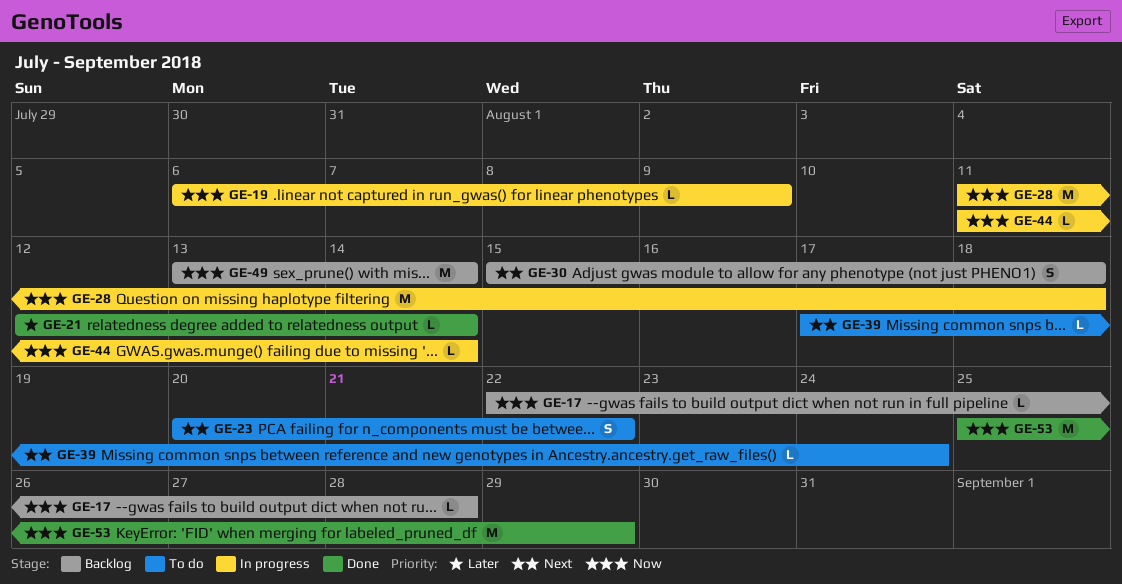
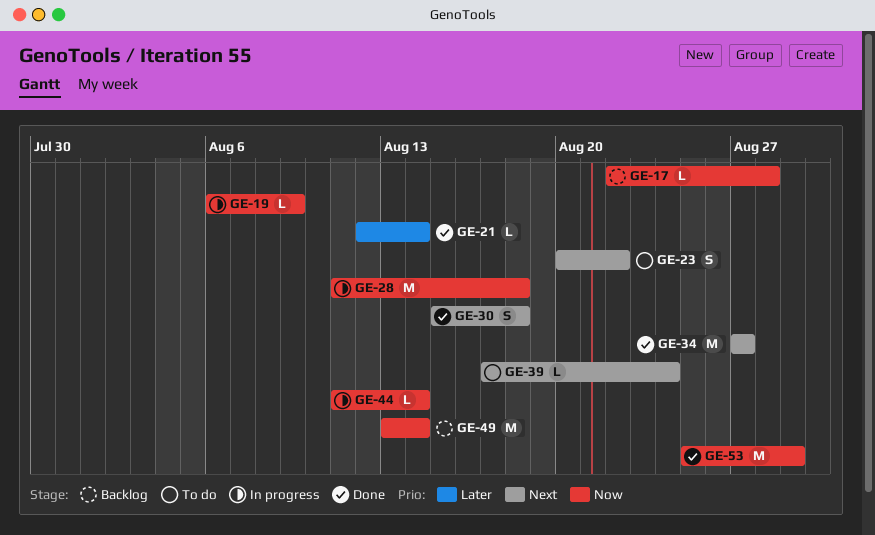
GE-30, status: Backlog -> Done
GE-34: none -> present

